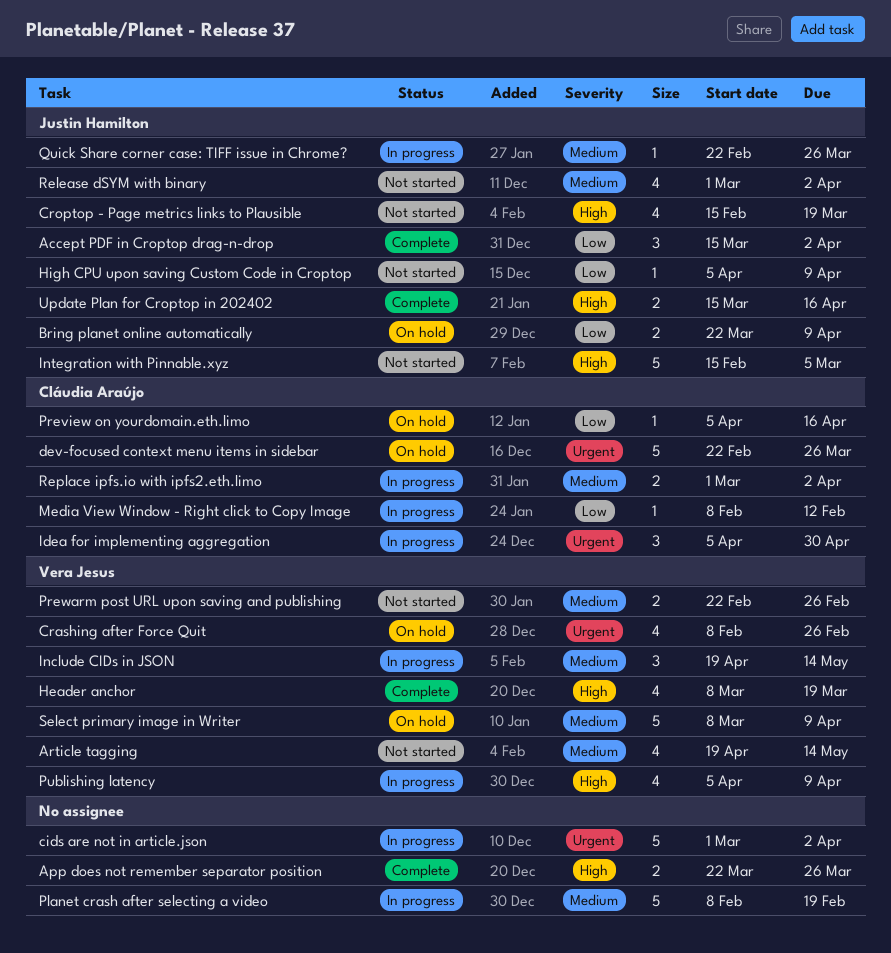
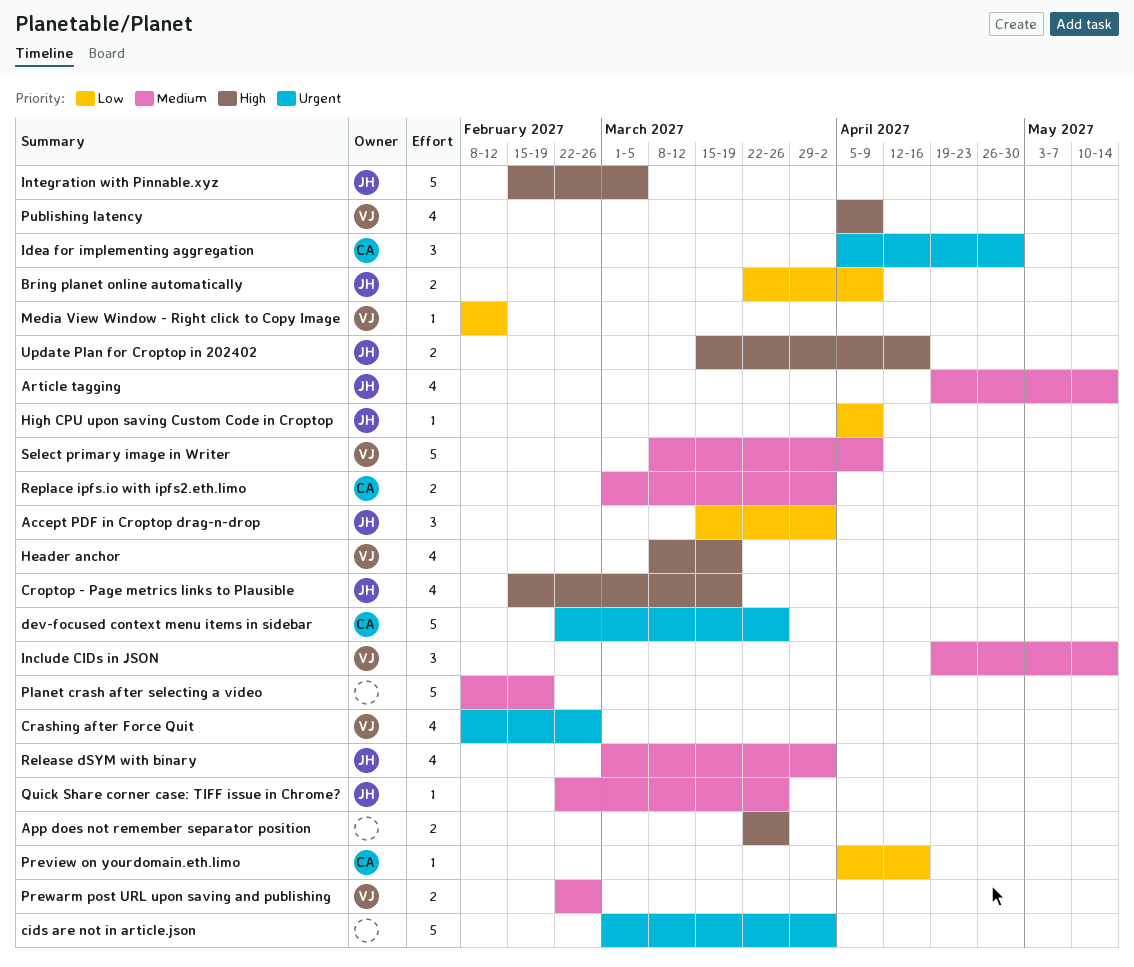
Article tagging, owner: Vera Jesus -> Justin Hamilton
Media View Window - Right click to Copy Image, owner: Cláudia Araújo -> Vera Jesus

